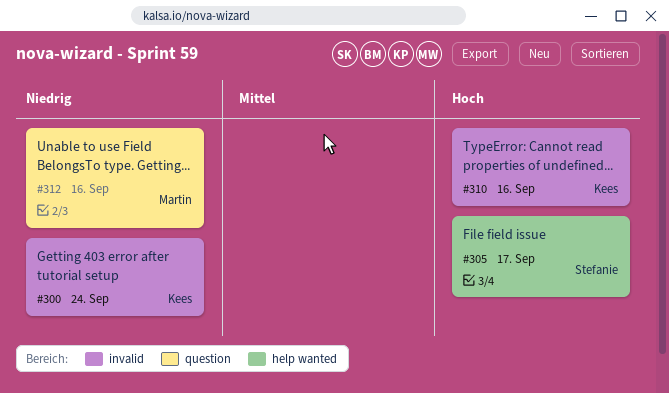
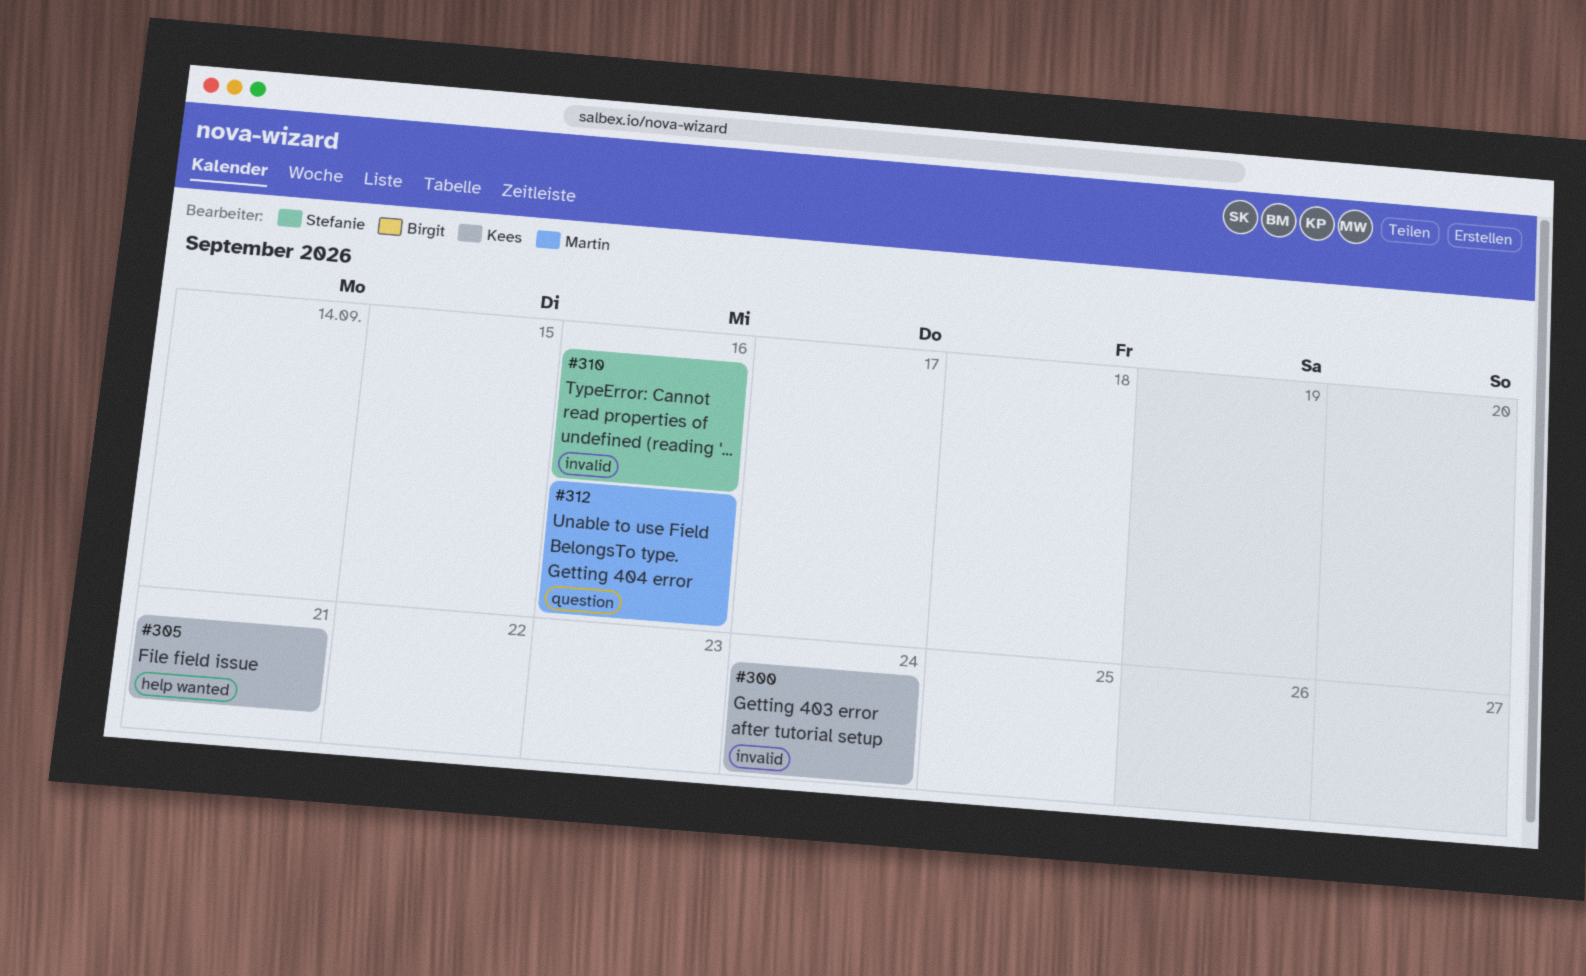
#305, owner: Stefanie -> Kees
#305, due: Sep 17 -> Sep 21
#310, owner: Kees -> Stefanie

